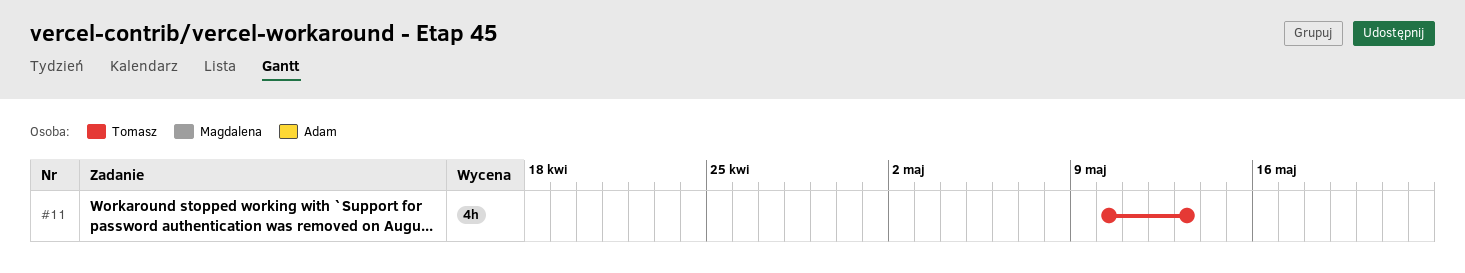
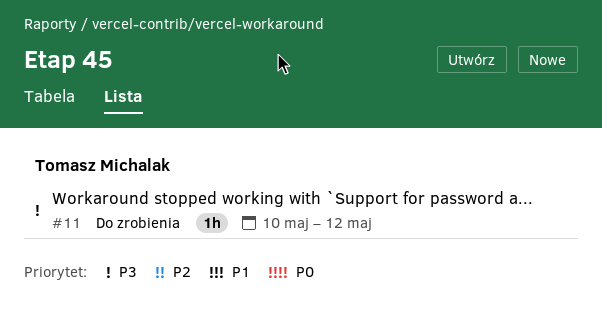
#11, estimate: 4h -> 1h
#11, due: May 13 -> May 12

